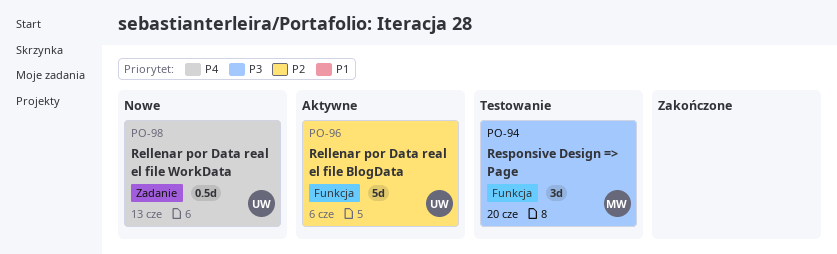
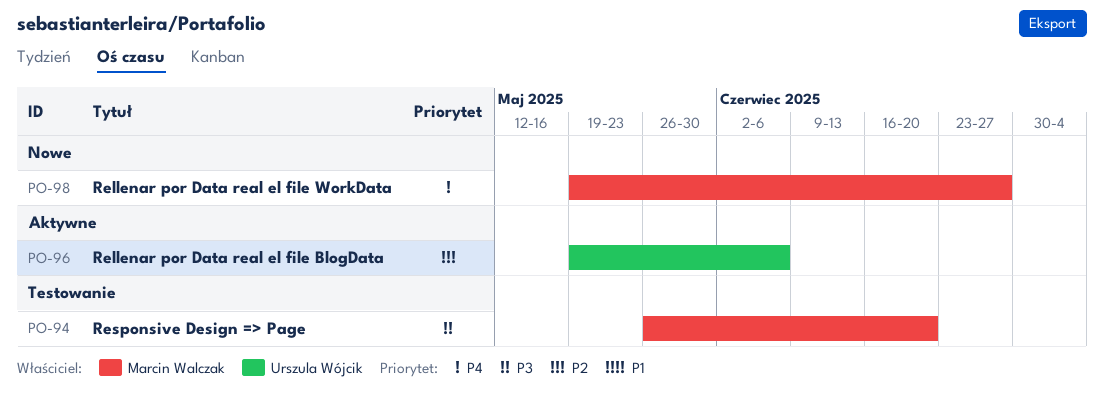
PO-98, owner: Urszula Wójcik -> Marcin Walczak
PO-98, due: Jun 13 -> Jun 27

